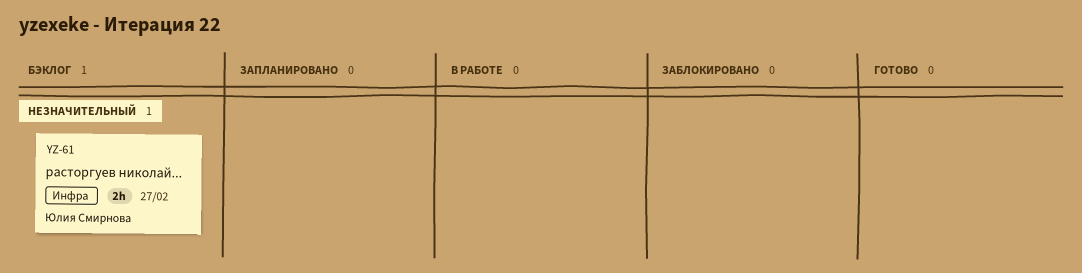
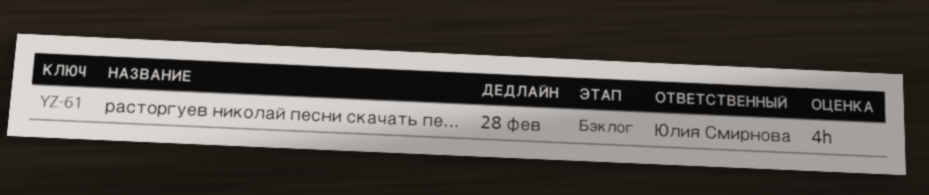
YZ-61, estimate: 2h -> 4h
YZ-61, due: Feb 27 -> Feb 28

